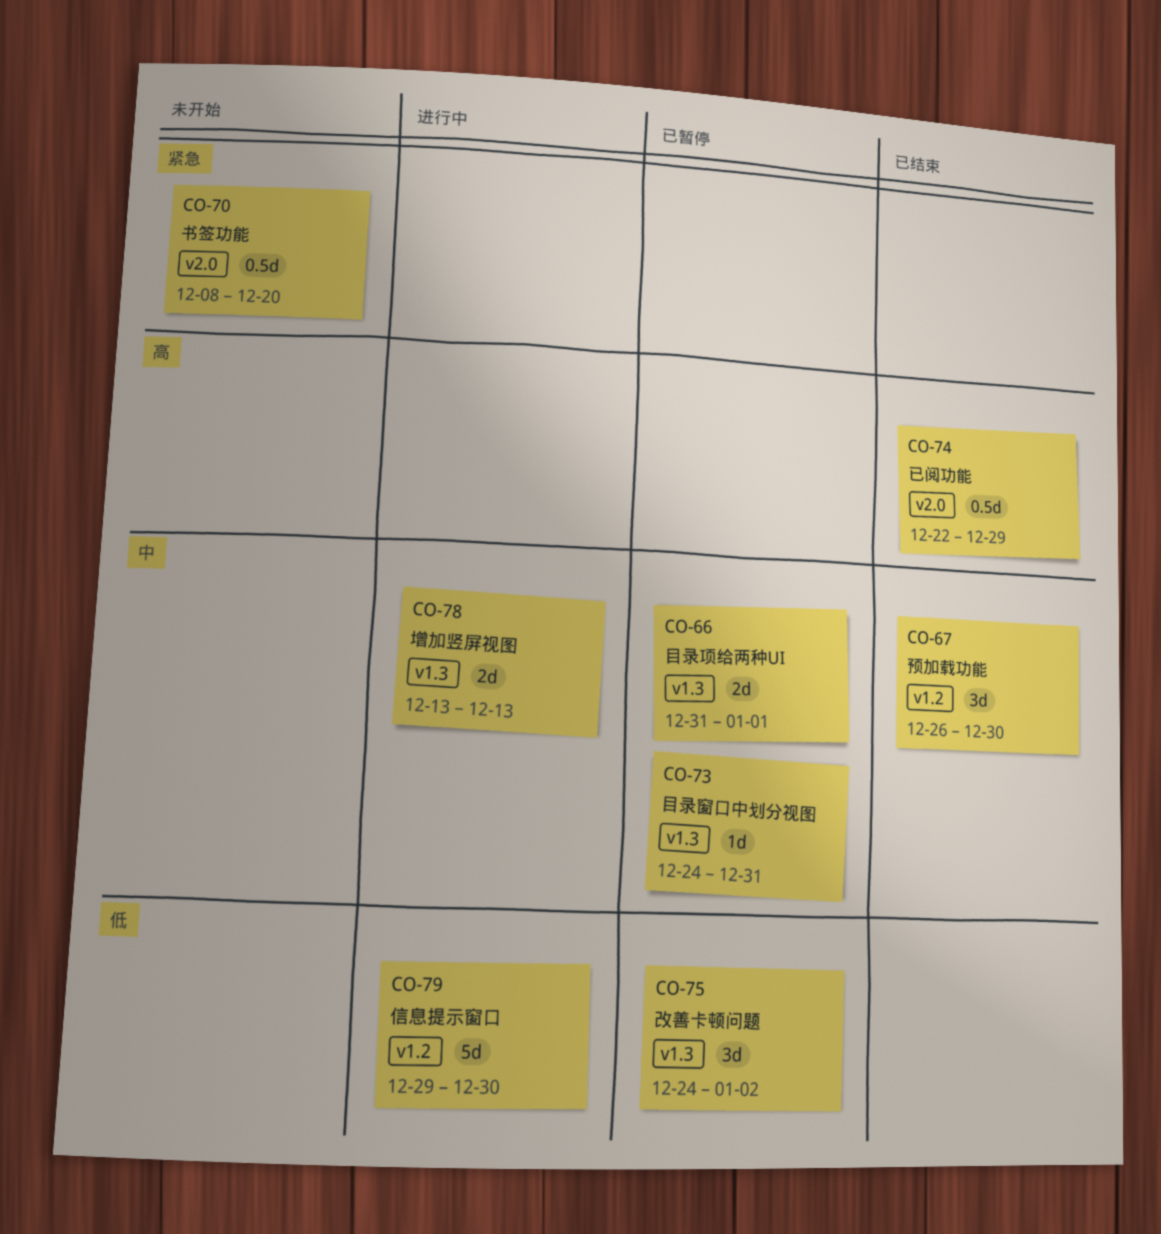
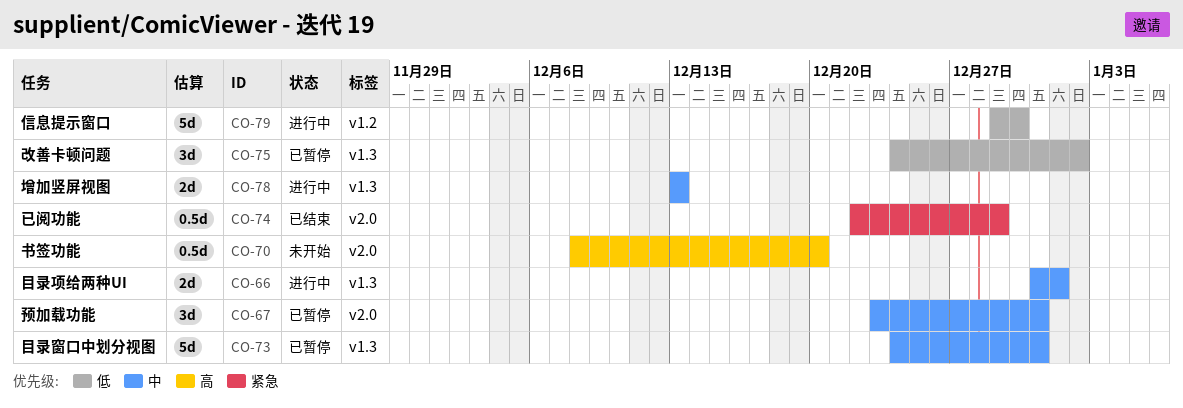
CO-66, status: 已暂停 -> 进行中
CO-67, status: 已结束 -> 已暂停
CO-67, label: v1.2 -> v2.0
CO-67, start: Dec 26 -> Dec 23
CO-67, due: Dec 30 -> Dec 31
CO-70, priority: 紧急 -> 高
CO-73, estimate: 1d -> 5d
CO-74, priority: 高 -> 紧急

